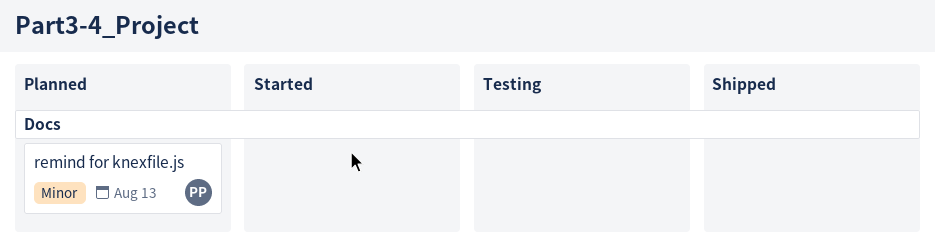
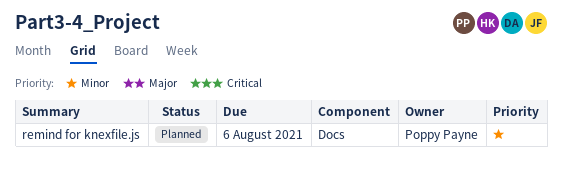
remind for knexfile.js, due: Aug 13 -> Aug 6

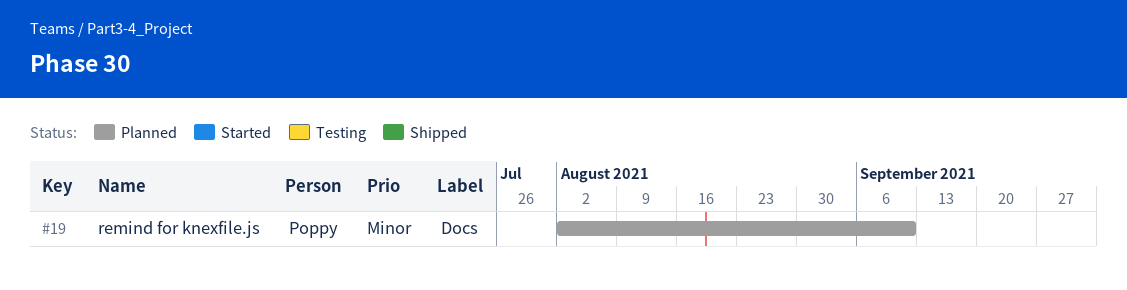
remind for knexfile.js, due: Aug 6 -> Sep 10

